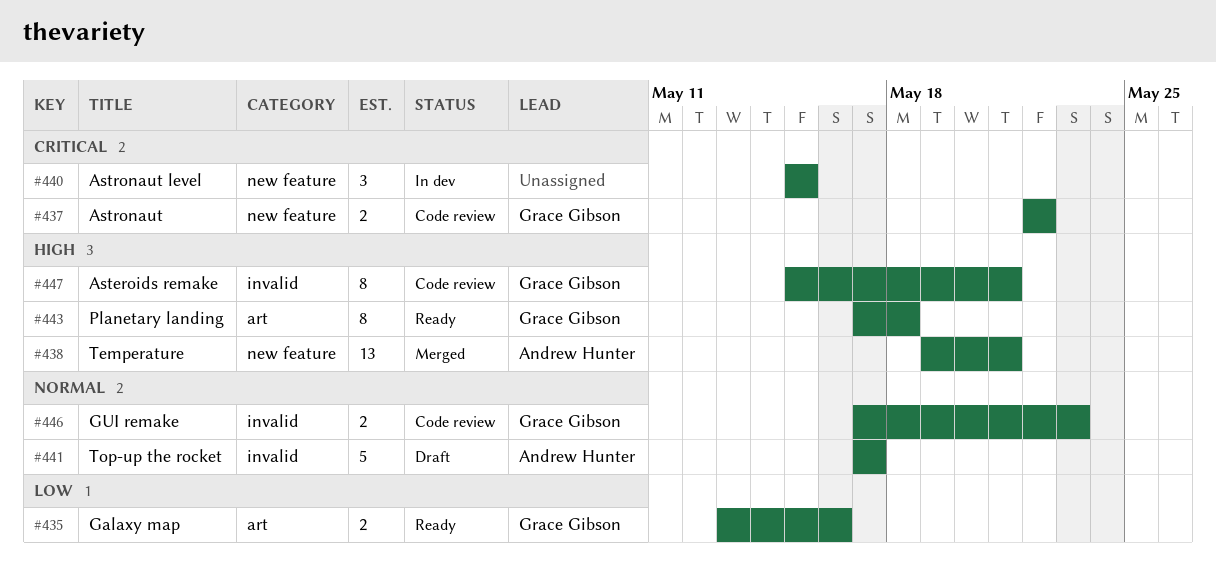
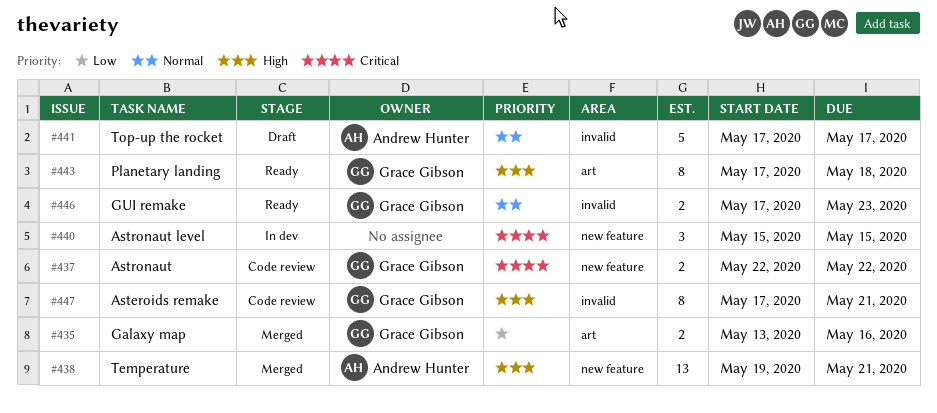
#435, status: Ready -> Merged
#446, status: Code review -> Ready
#447, start: May 15 -> May 17

